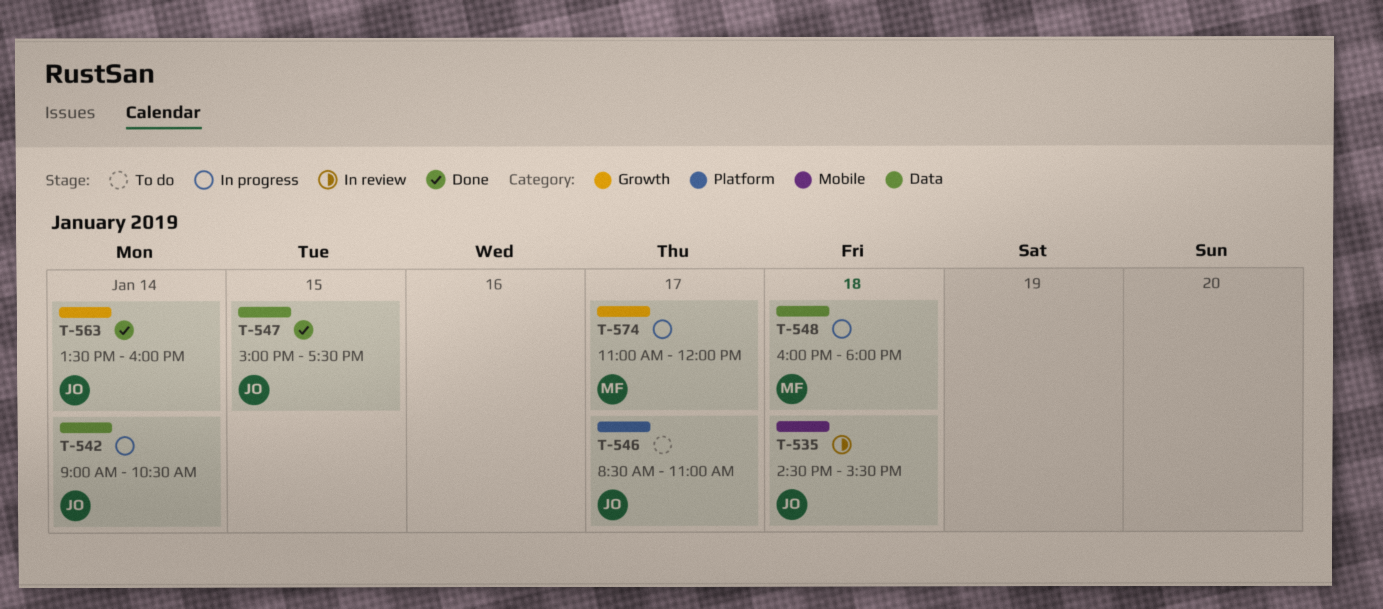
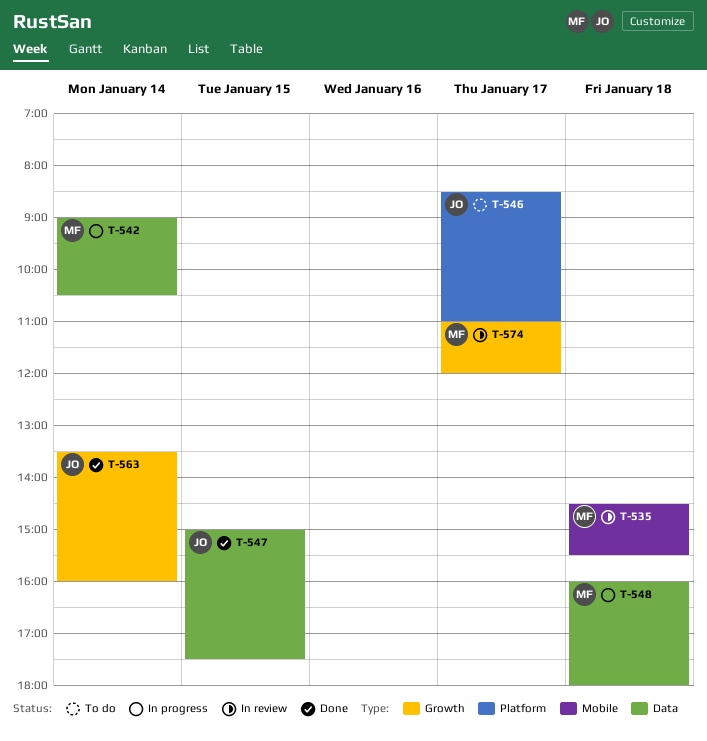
T-535, owner: JO -> MF
T-542, owner: JO -> MF
T-574, status: In progress -> In review

